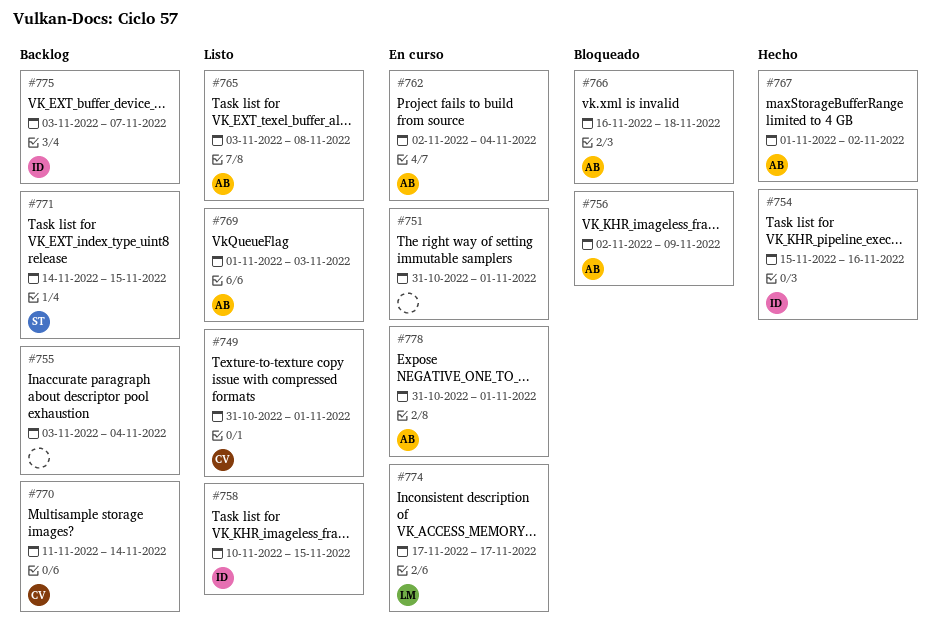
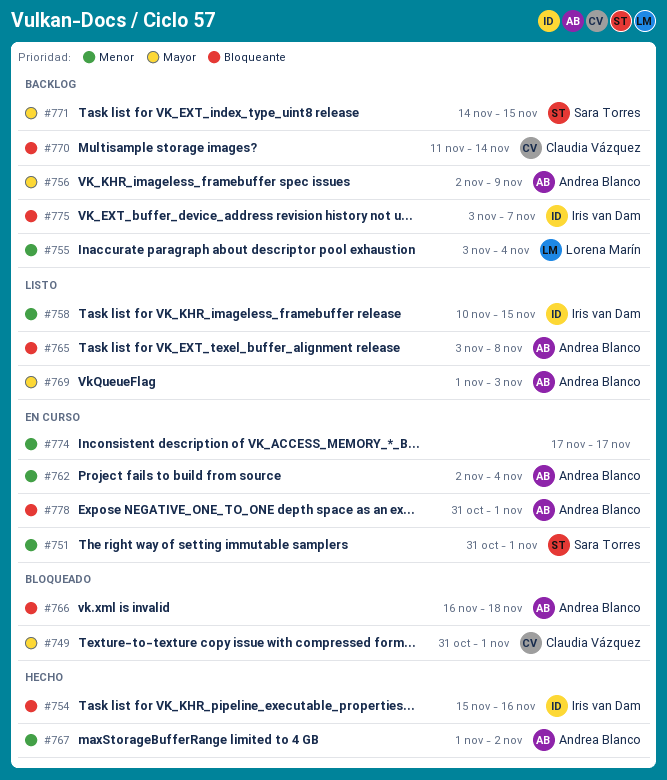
#749, status: Listo -> Bloqueado
#751, owner: none -> Sara Torres
#755, owner: none -> Lorena Marín
#756, status: Bloqueado -> Backlog
#774, owner: Lorena Marín -> none

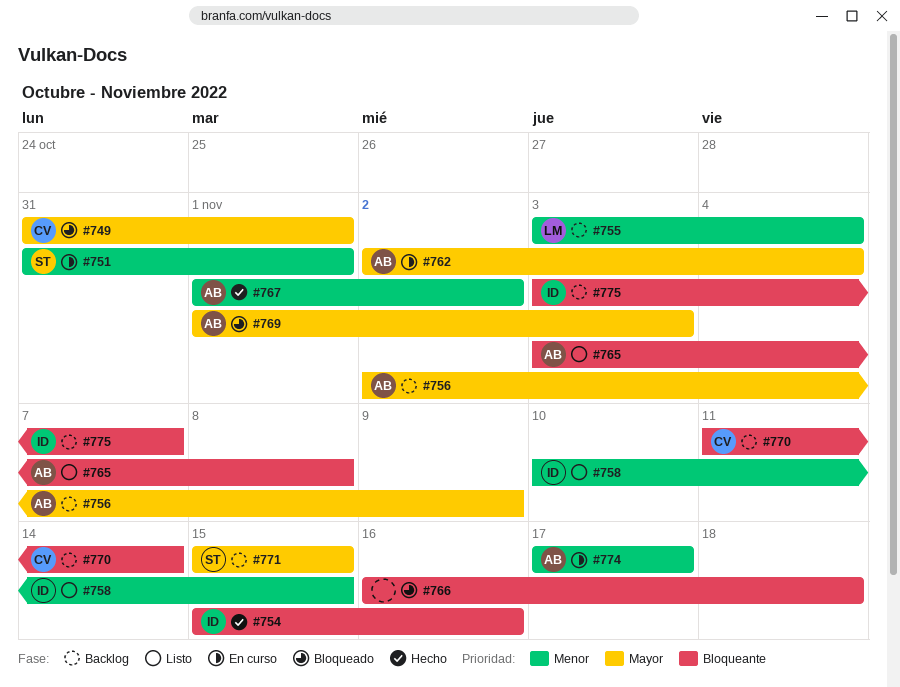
#762, priority: Menor -> Mayor
#766, owner: Andrea Blanco -> none
#769, status: Listo -> Bloqueado
#771, start: Nov 14 -> Nov 15
#774, owner: none -> Andrea Blanco
#778: present -> none

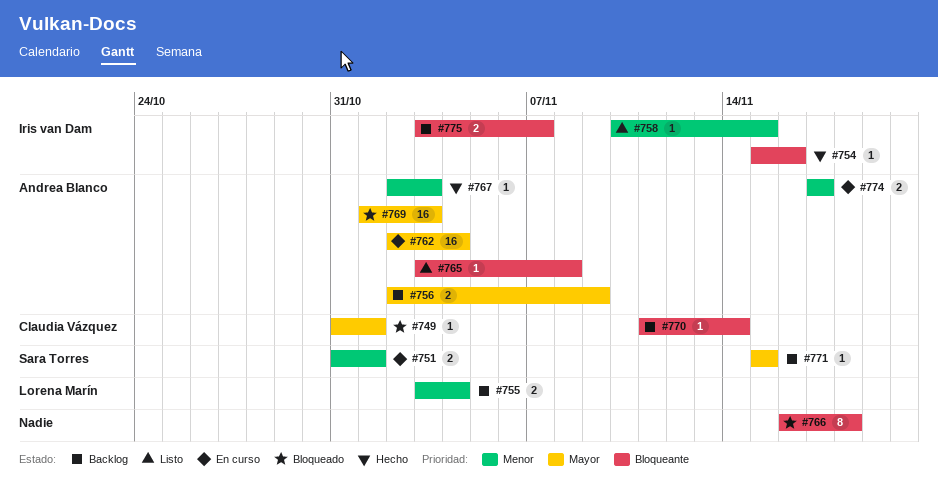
#767, start: Nov 1 -> Nov 2
#767, due: Nov 2 -> Nov 3

